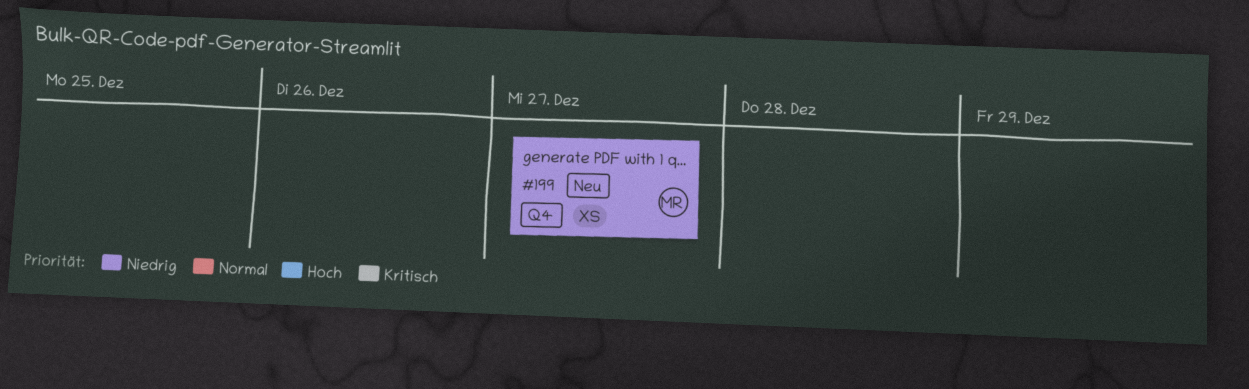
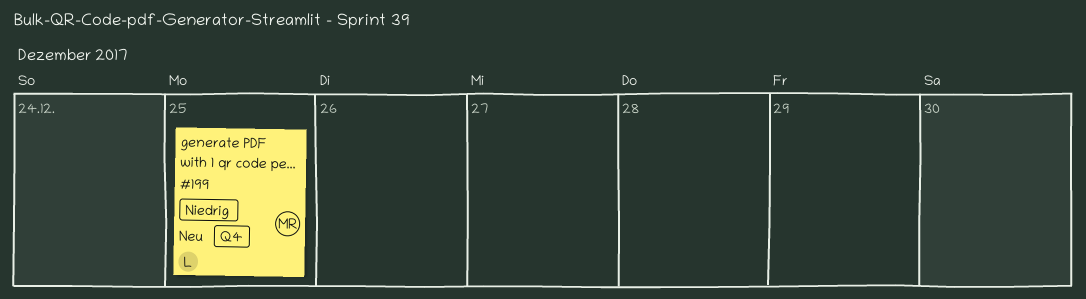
#199, estimate: XS -> L
#199, due: Dec 27 -> Dec 25

